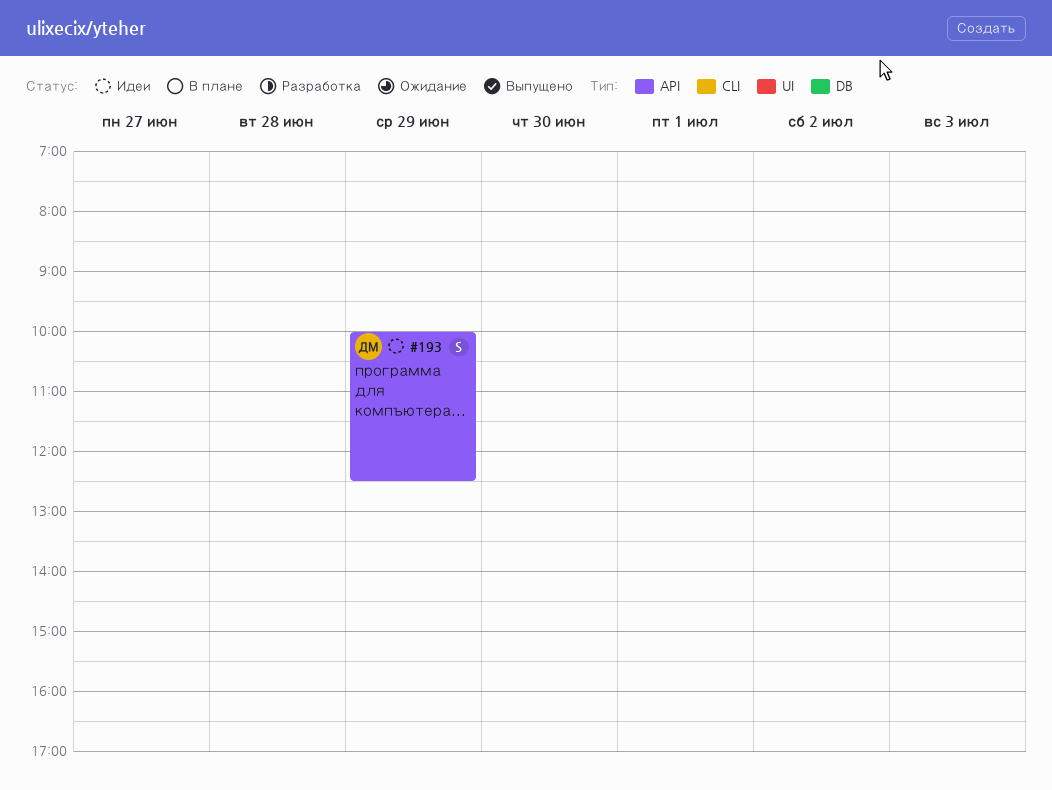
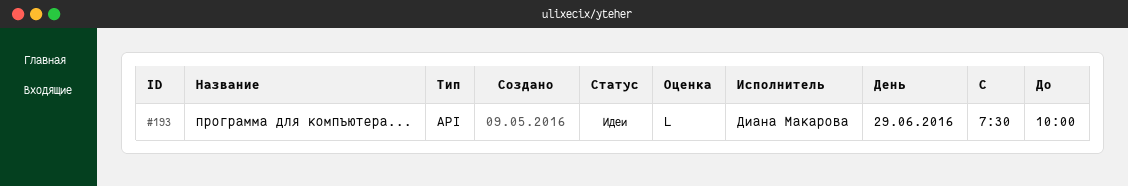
#193, estimate: S -> L
#193, begins: 10:00 -> 07:30
#193, ends: 12:30 -> 10:00

